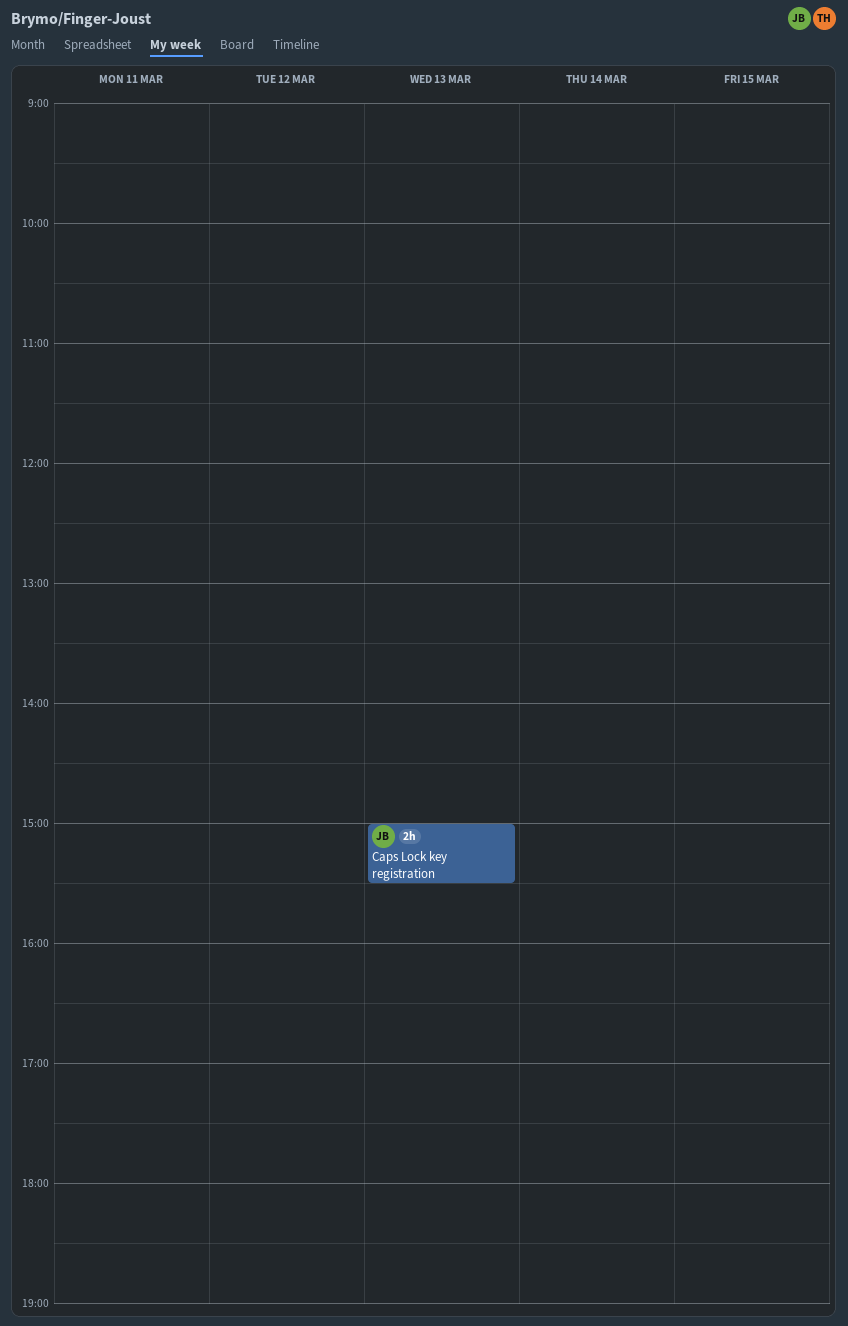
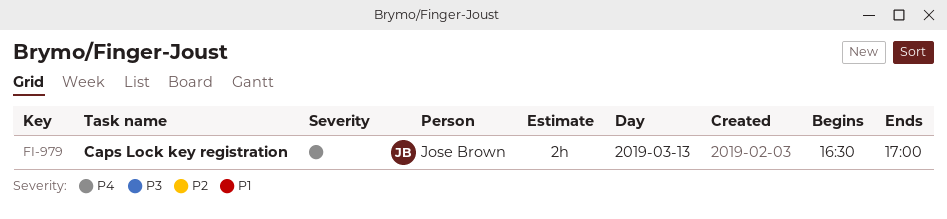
Caps Lock key registration, begins: 15:00 -> 16:30
Caps Lock key registration, ends: 15:30 -> 17:00

